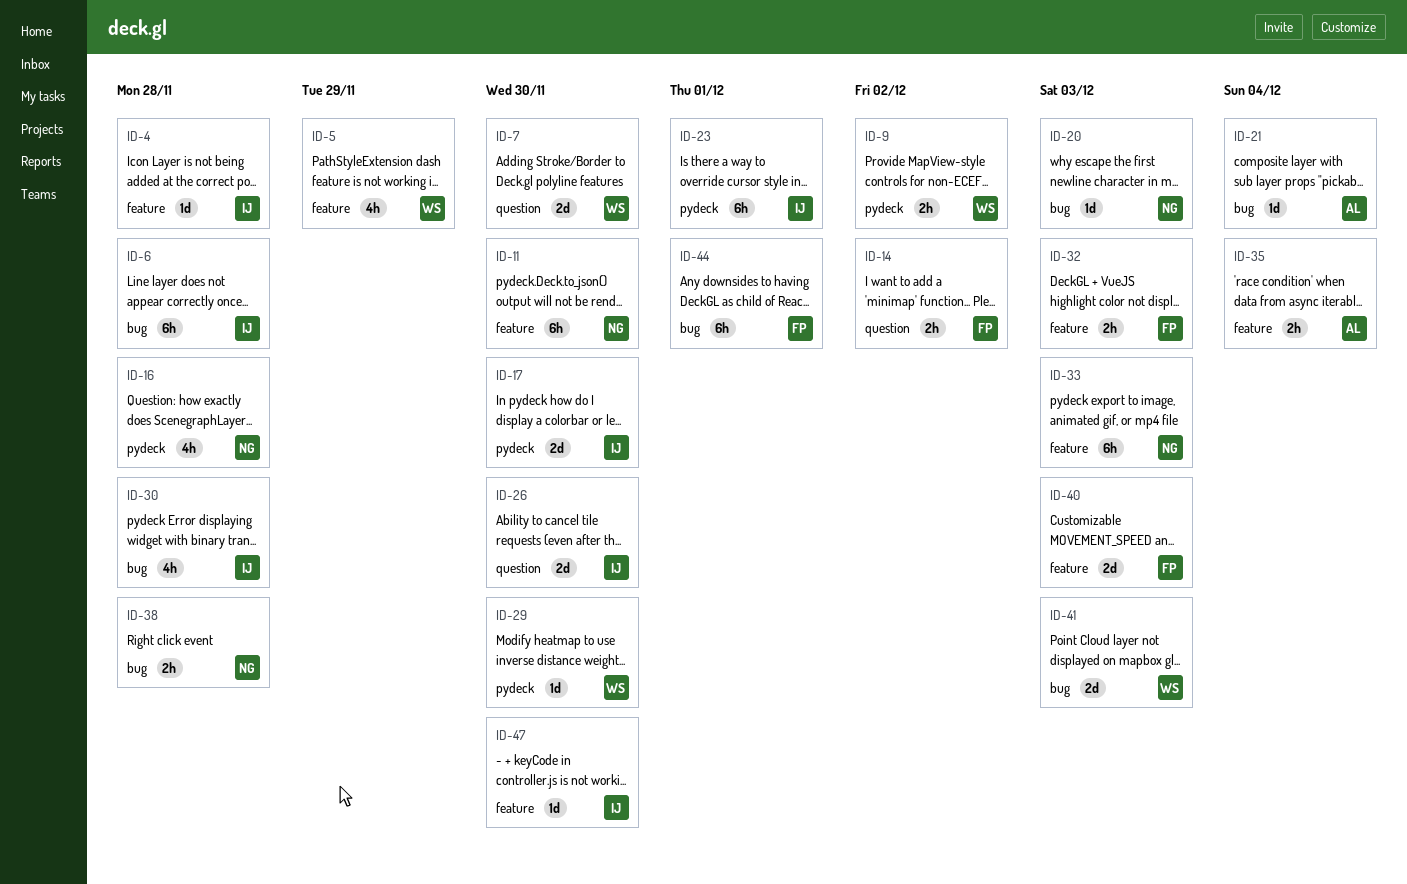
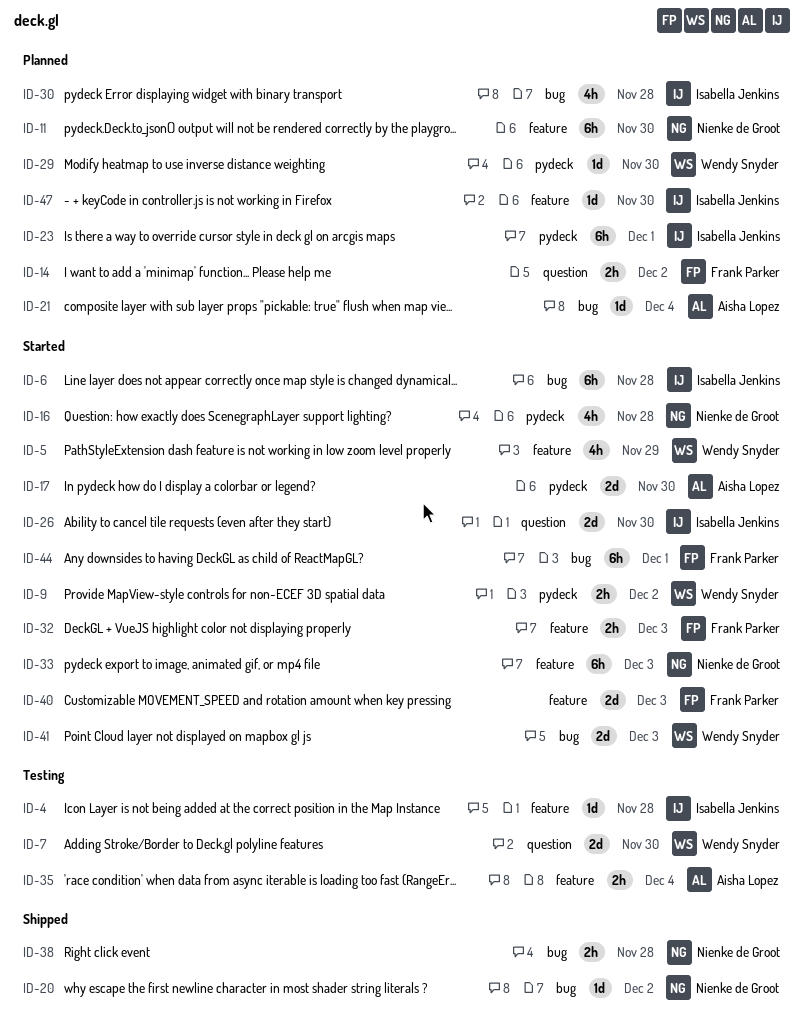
ID-17, owner: Isabella Jenkins -> Aisha Lopez
ID-20, due: Dec 3 -> Dec 2

